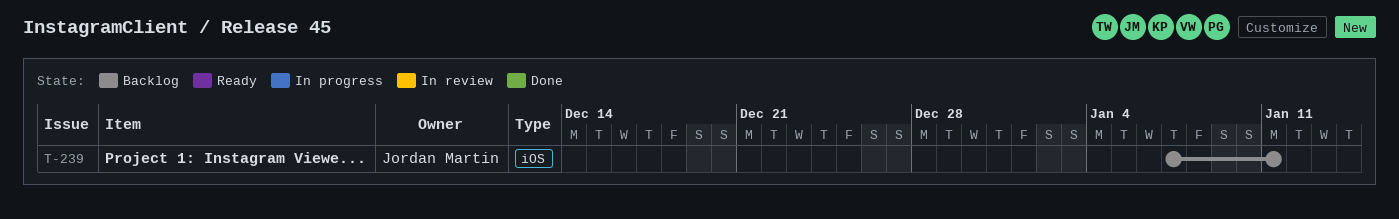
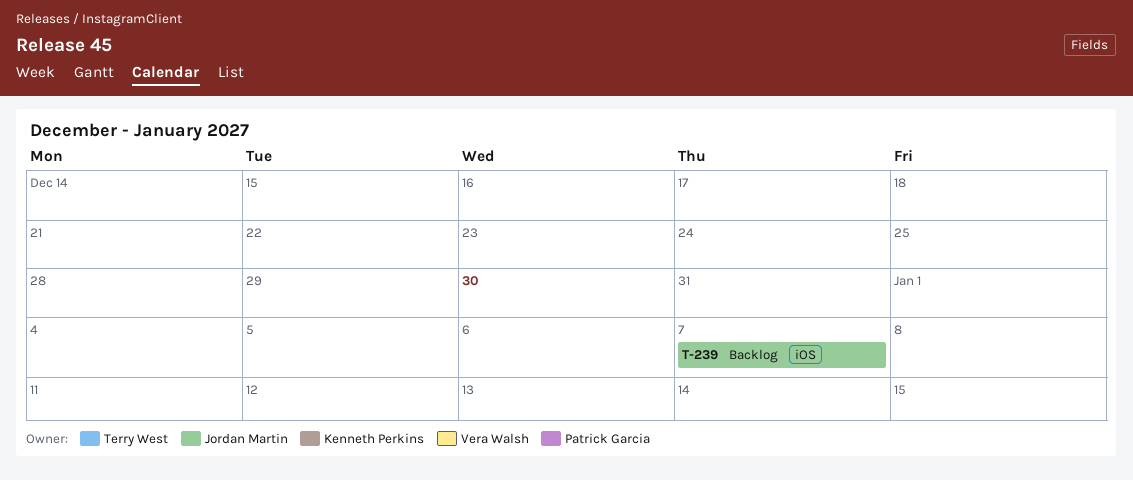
T-239, due: Jan 11 -> Jan 7

